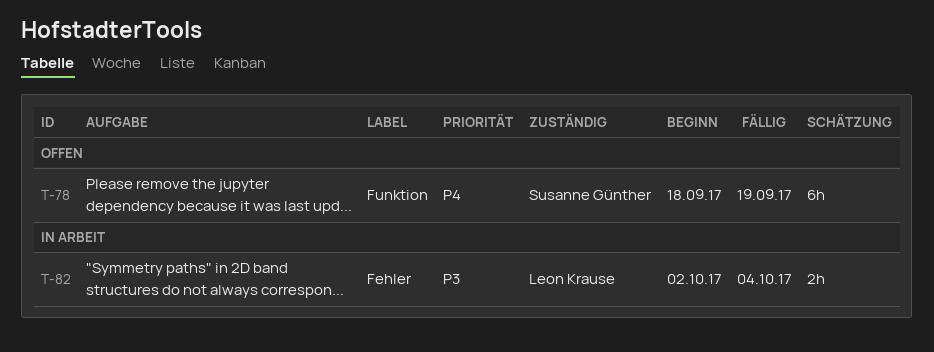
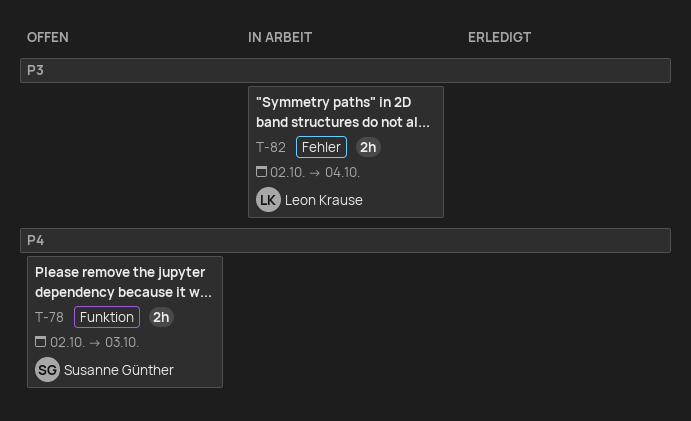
T-78, estimate: 6h -> 2h
T-78, start: Sep 18 -> Oct 2
T-78, due: Sep 19 -> Oct 3

